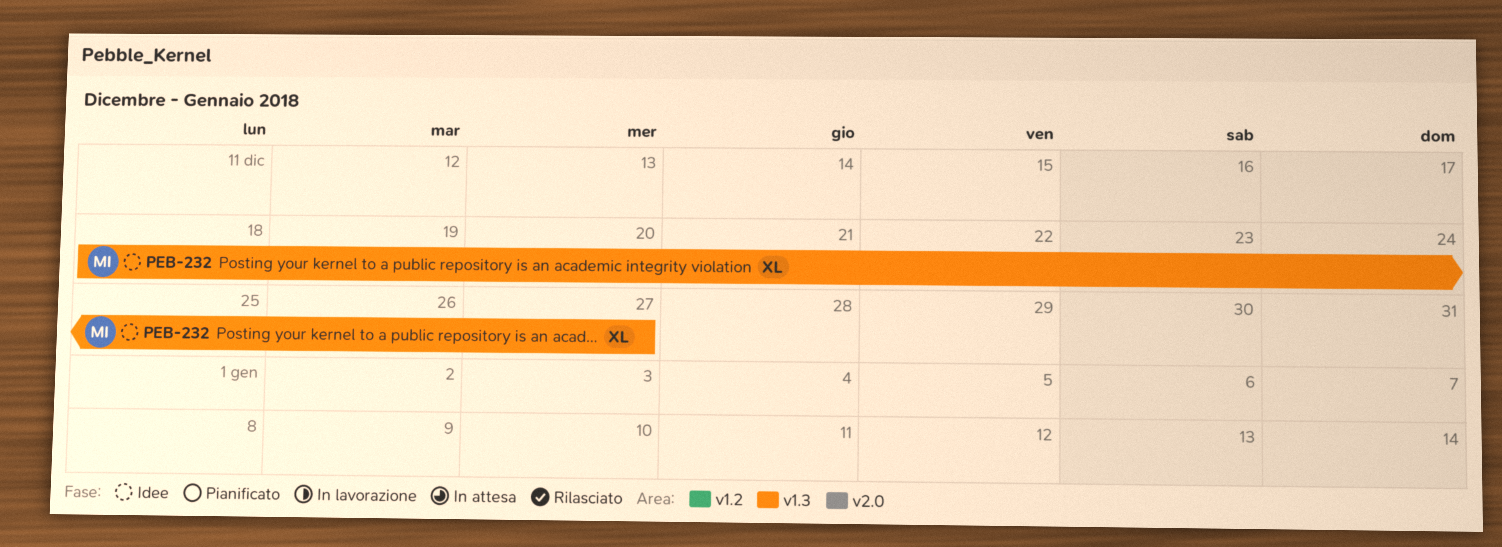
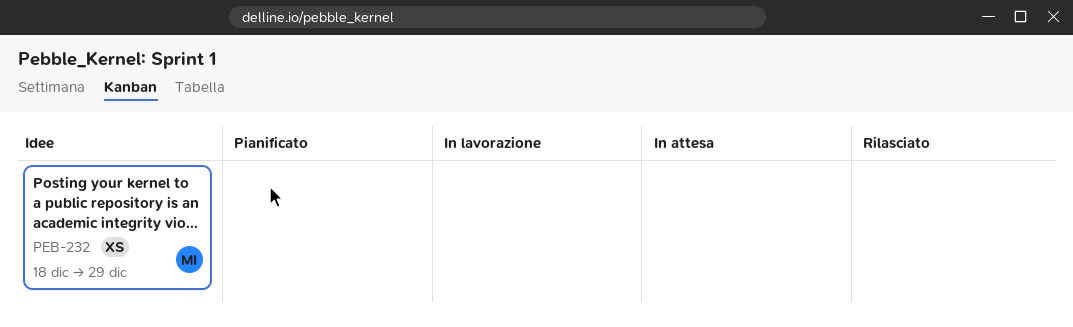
PEB-232, estimate: XL -> XS
PEB-232, due: Dec 27 -> Dec 29

